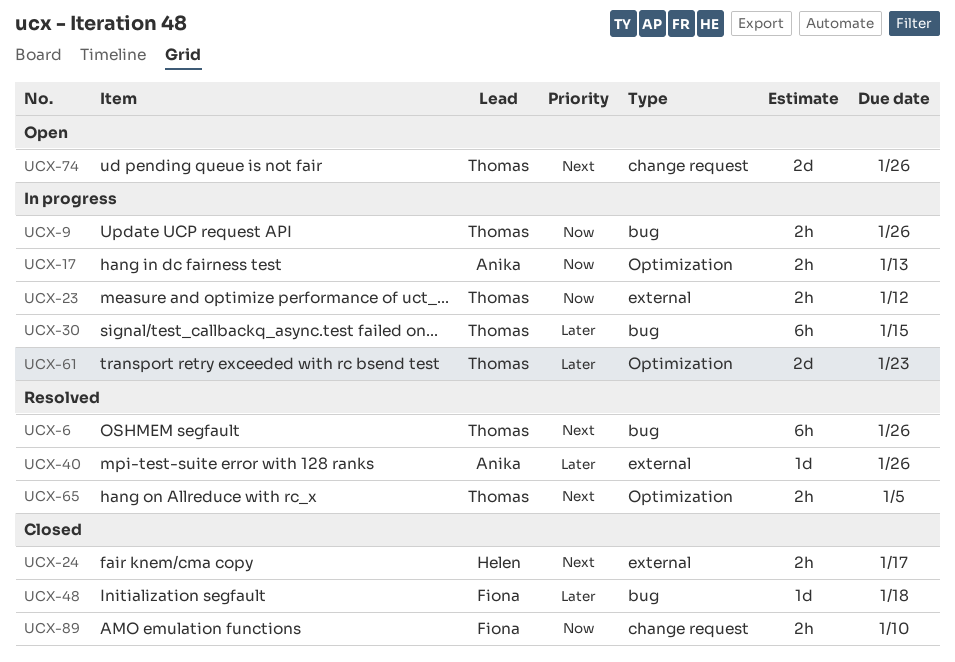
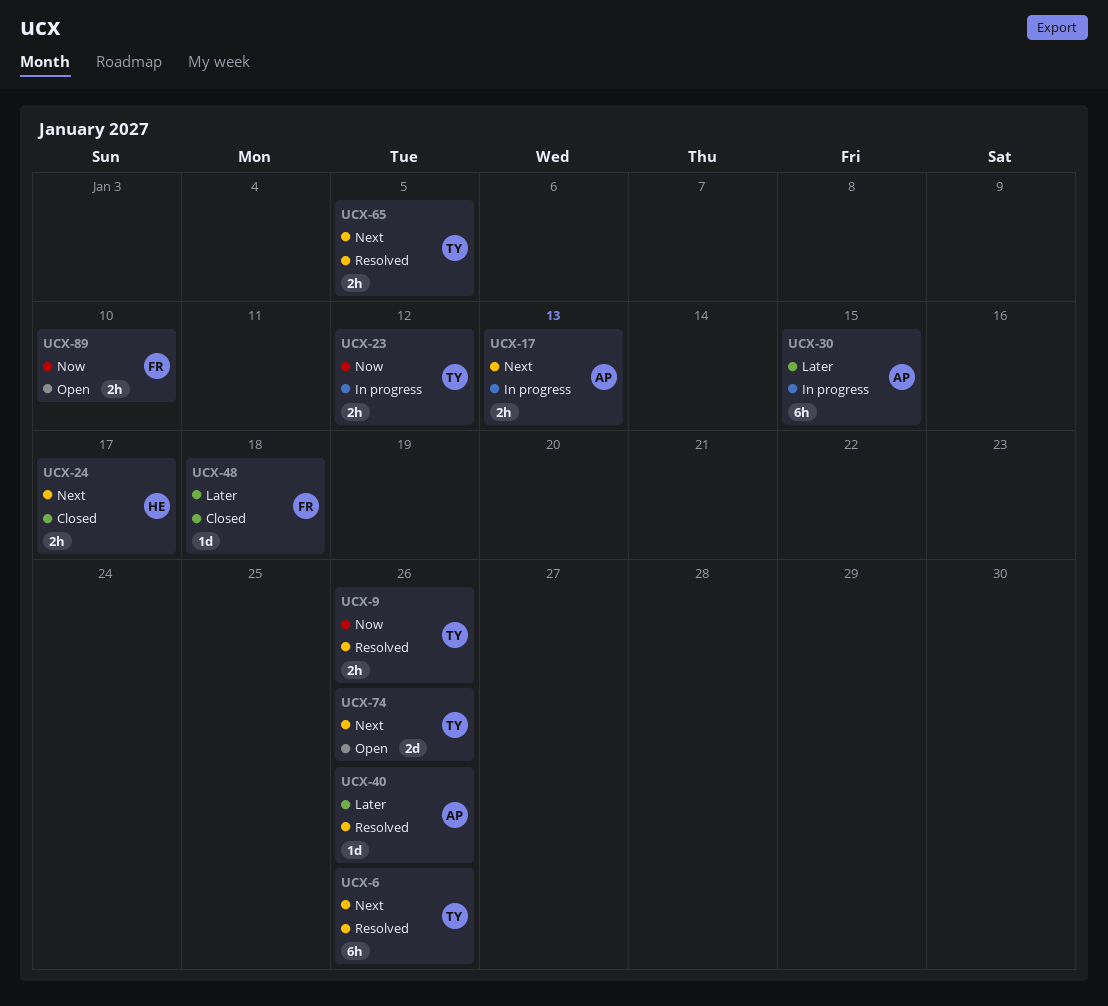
UCX-9, status: In progress -> Resolved
UCX-17, priority: Now -> Next
UCX-30, owner: Thomas -> Anika
UCX-61: present -> none
UCX-89, status: Closed -> Open

